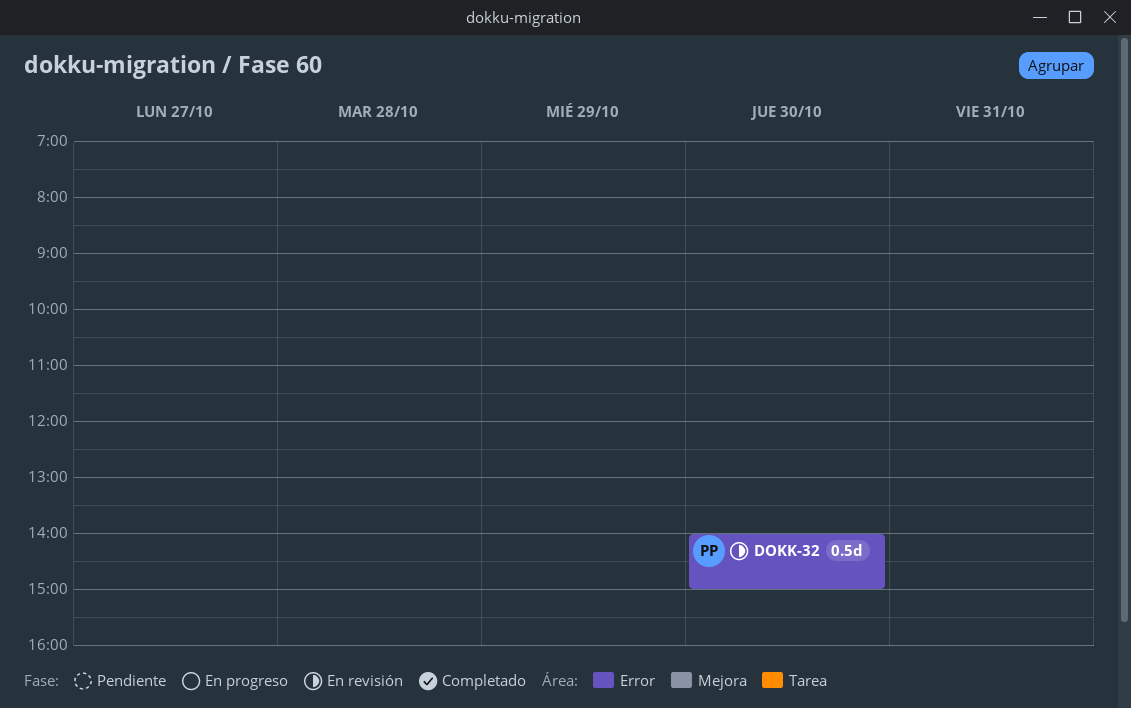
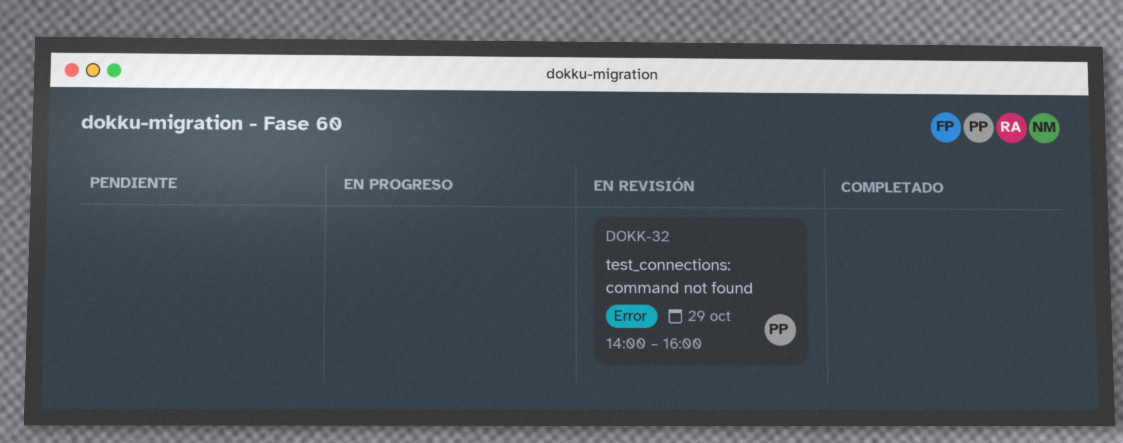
DOKK-32, day: Oct 30 -> Oct 29
DOKK-32, ends: 15:00 -> 16:00

